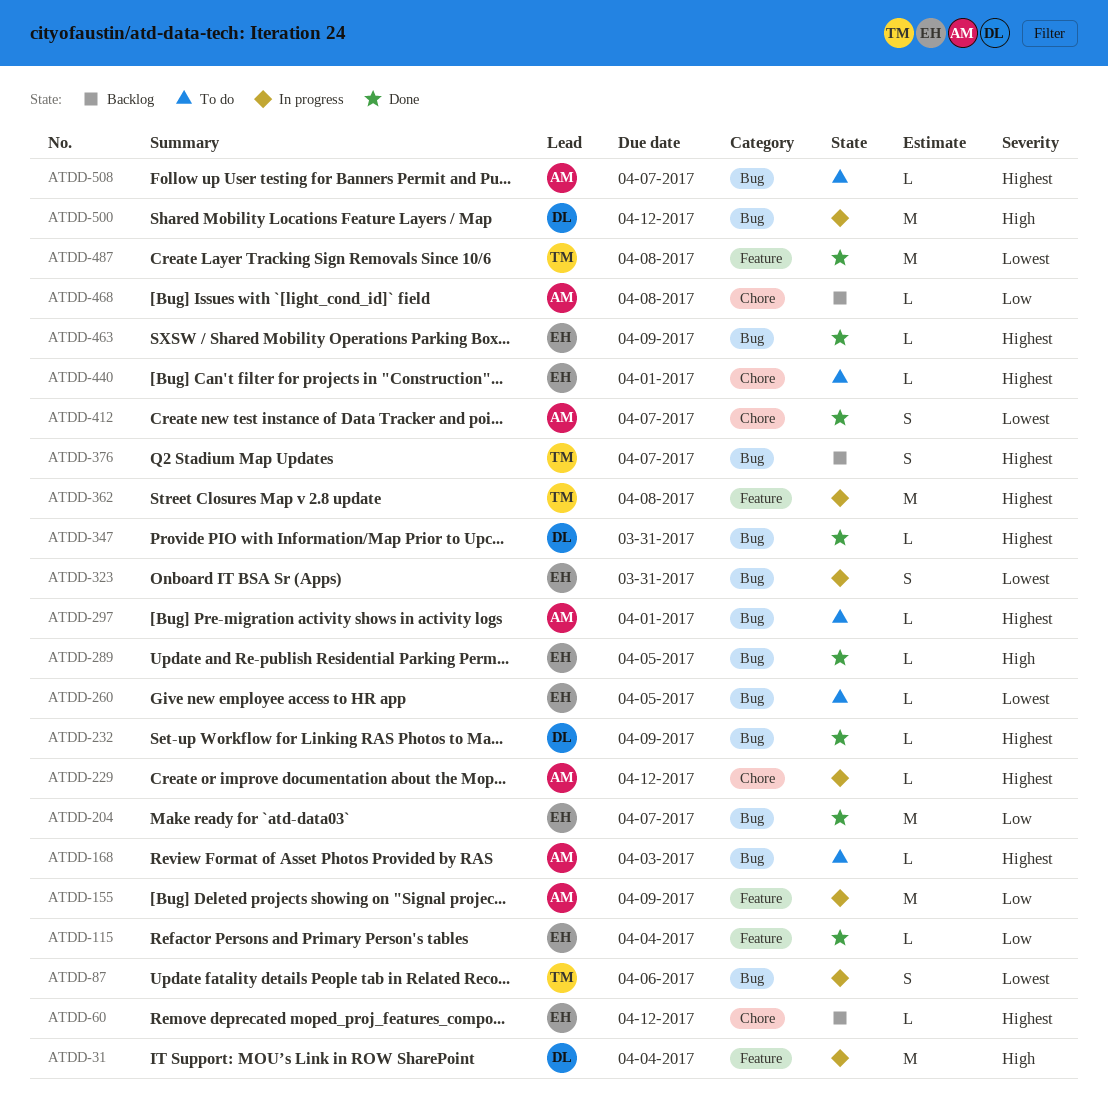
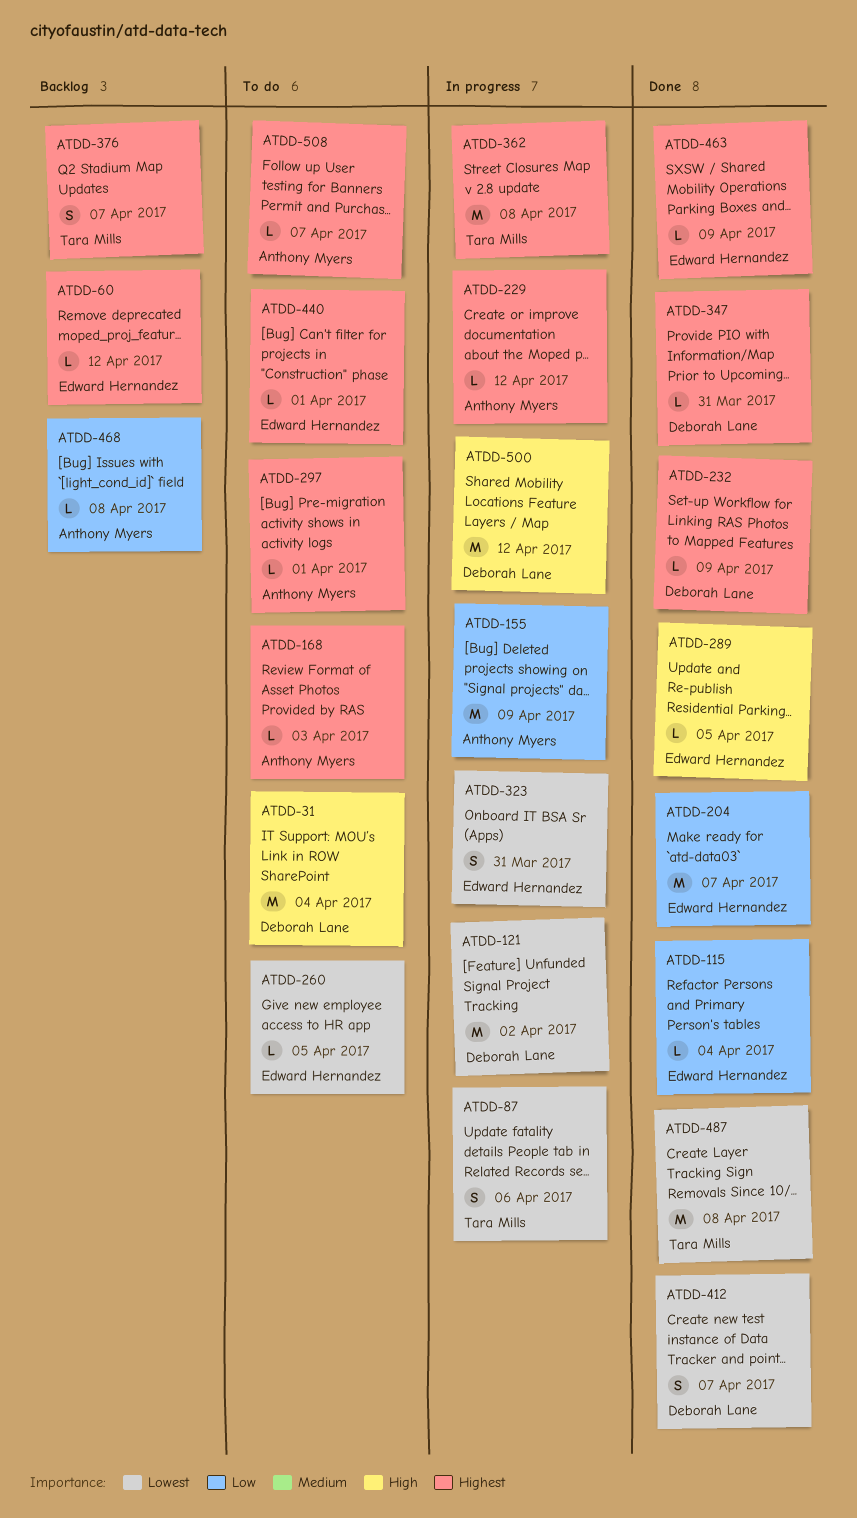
ATDD-31, status: In progress -> To do
ATDD-121: none -> present
ATDD-412, owner: Anthony Myers -> Deborah Lane

